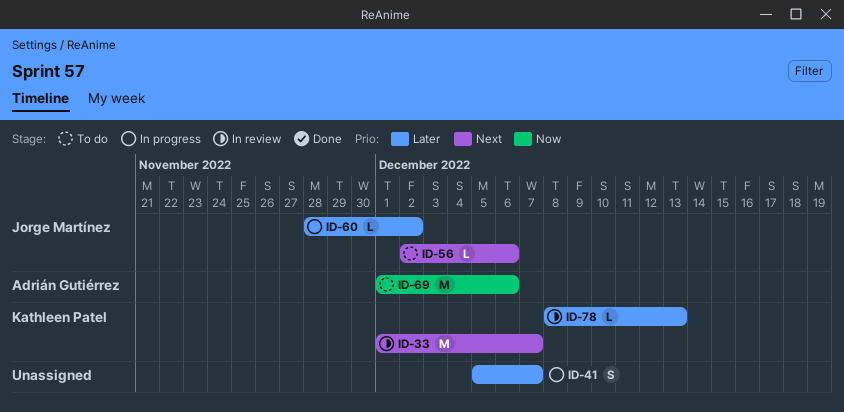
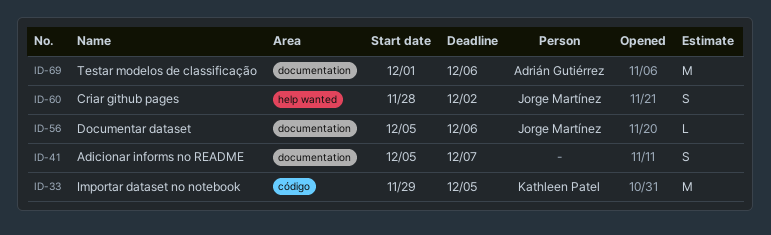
ID-33, start: Dec 1 -> Nov 29
ID-33, due: Dec 7 -> Dec 5
ID-56, start: Dec 2 -> Dec 5
ID-60, estimate: L -> S
ID-78: present -> none

